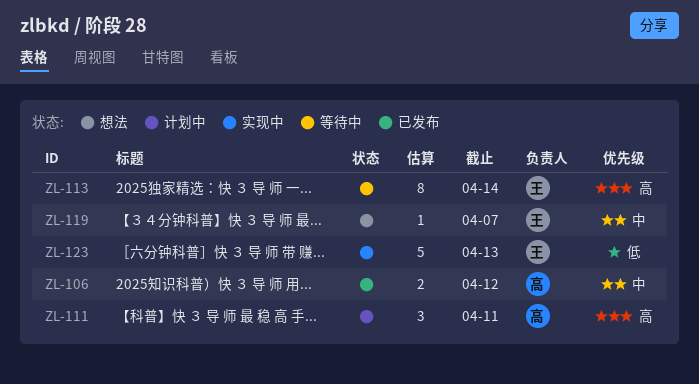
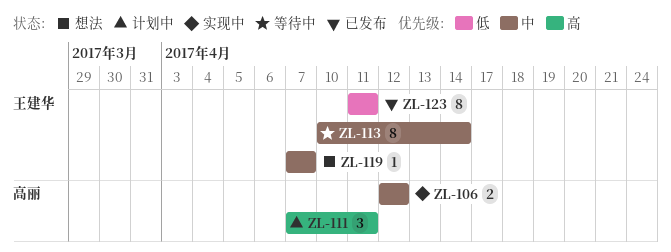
ZL-106, status: 已发布 -> 实现中
ZL-113, priority: 高 -> 中
ZL-123, status: 实现中 -> 已发布
ZL-123, estimate: 5 -> 8
ZL-123, due: Apr 13 -> Apr 11

